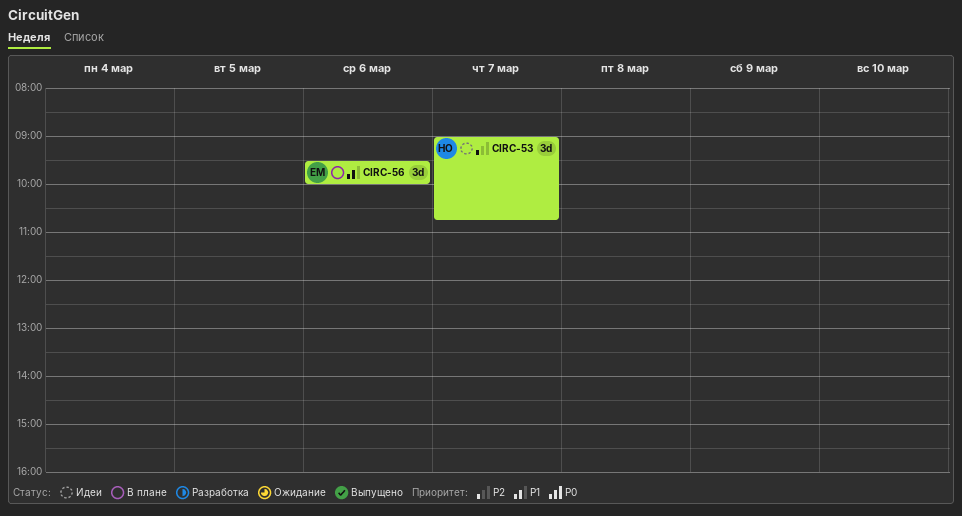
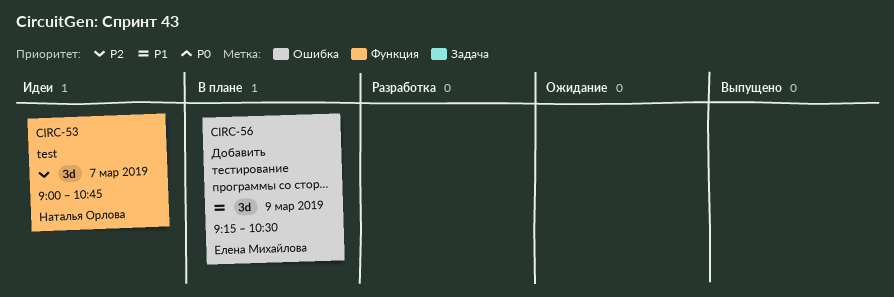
CIRC-56, day: Mar 6 -> Mar 9
CIRC-56, begins: 09:30 -> 09:15
CIRC-56, ends: 10:00 -> 10:30

